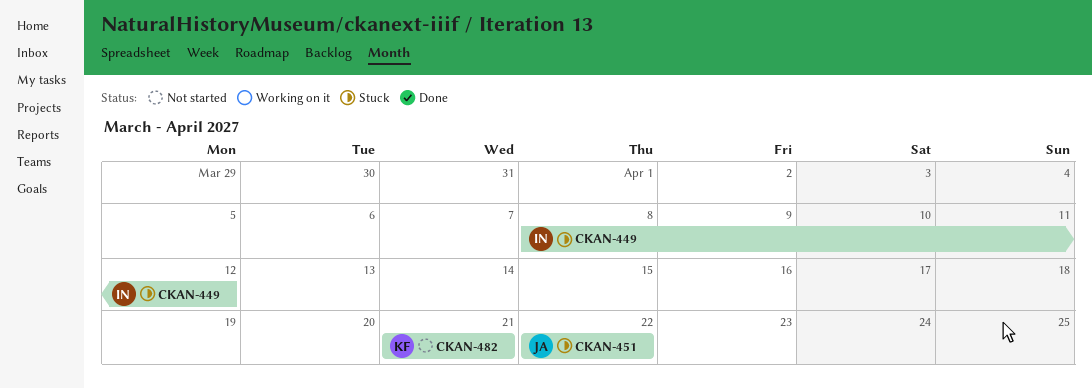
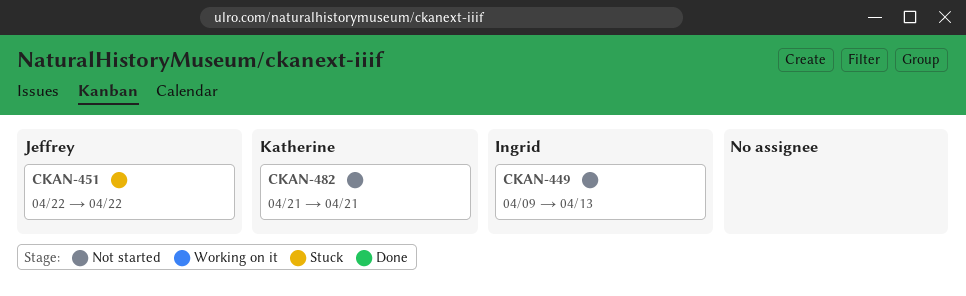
CKAN-449, status: Stuck -> Not started
CKAN-449, start: Apr 8 -> Apr 9
CKAN-449, due: Apr 12 -> Apr 13

